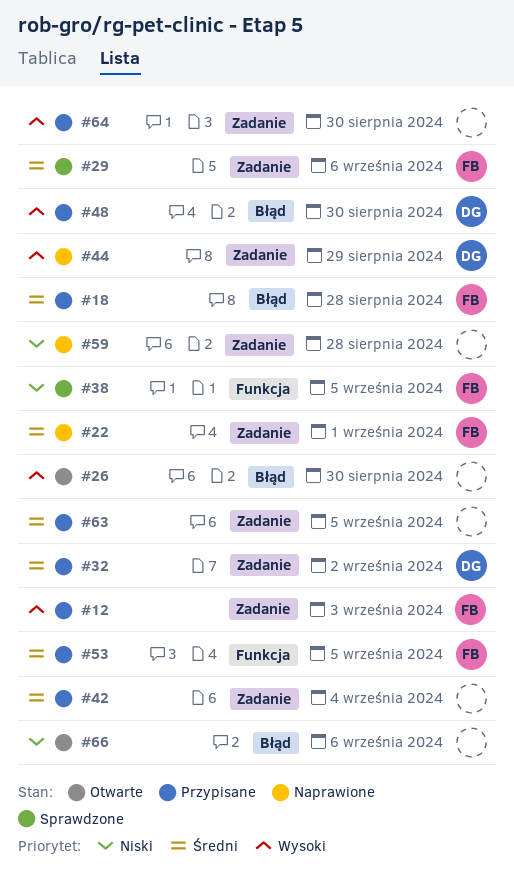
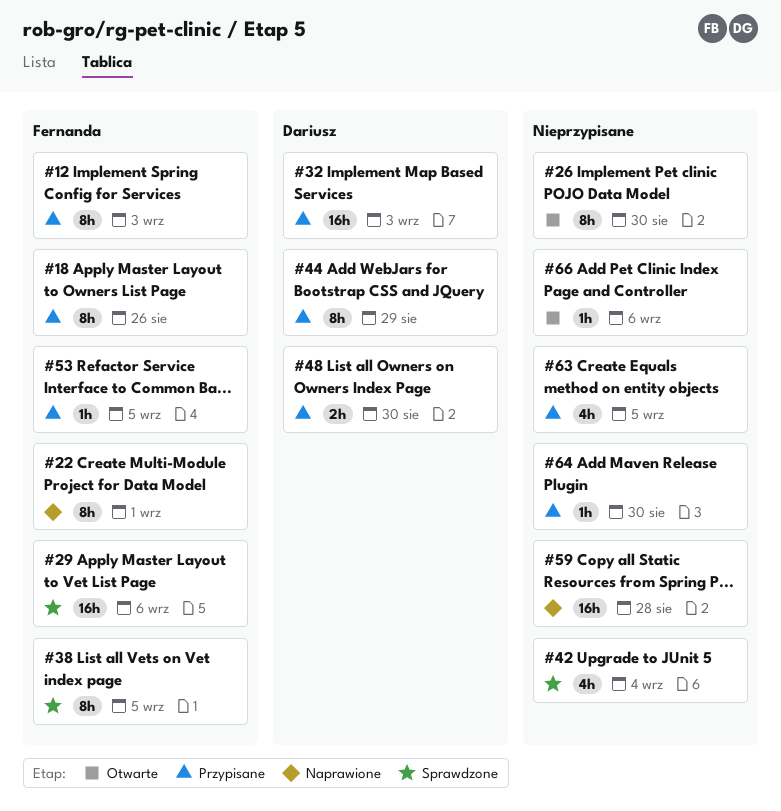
#18, due: Aug 28 -> Aug 26
#32, due: Sep 2 -> Sep 3
#42, status: Przypisane -> Sprawdzone
#44, status: Naprawione -> Przypisane

